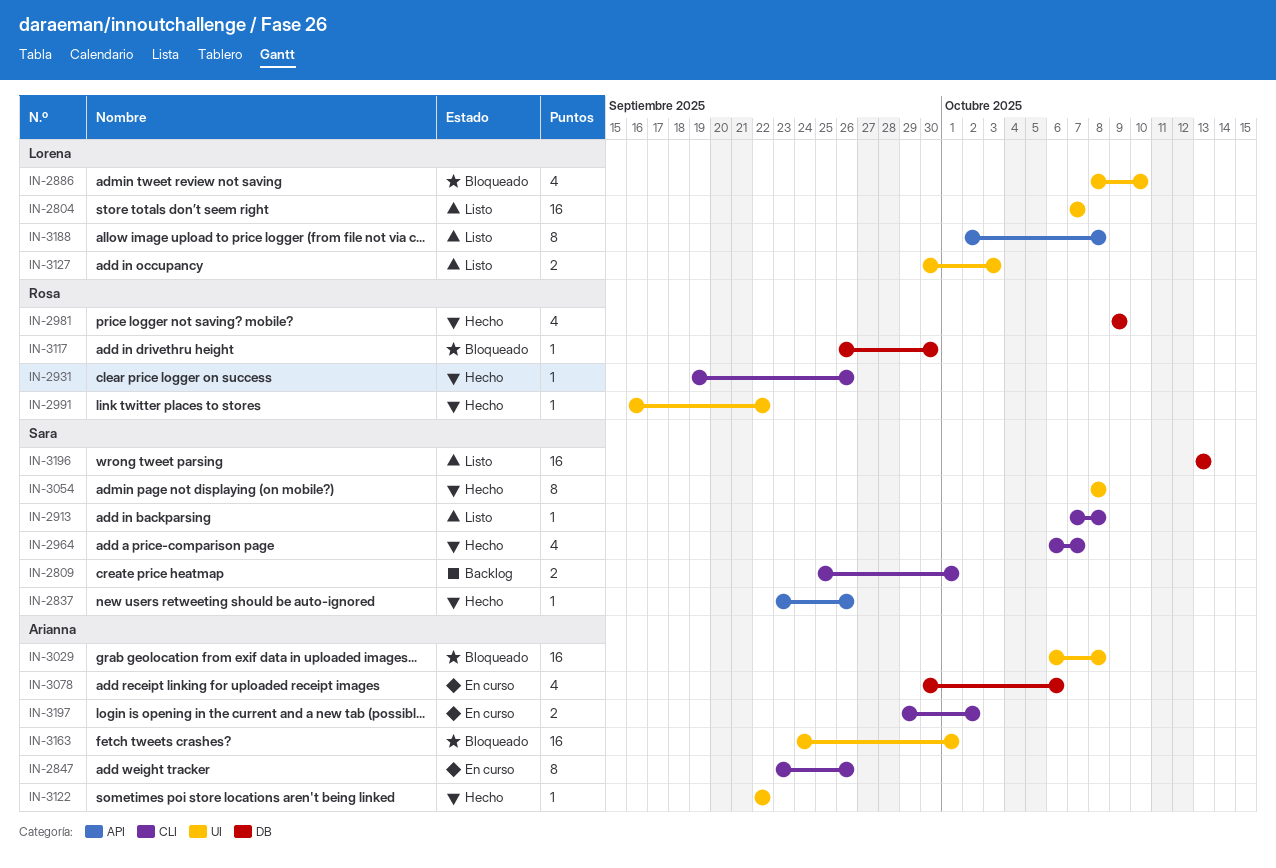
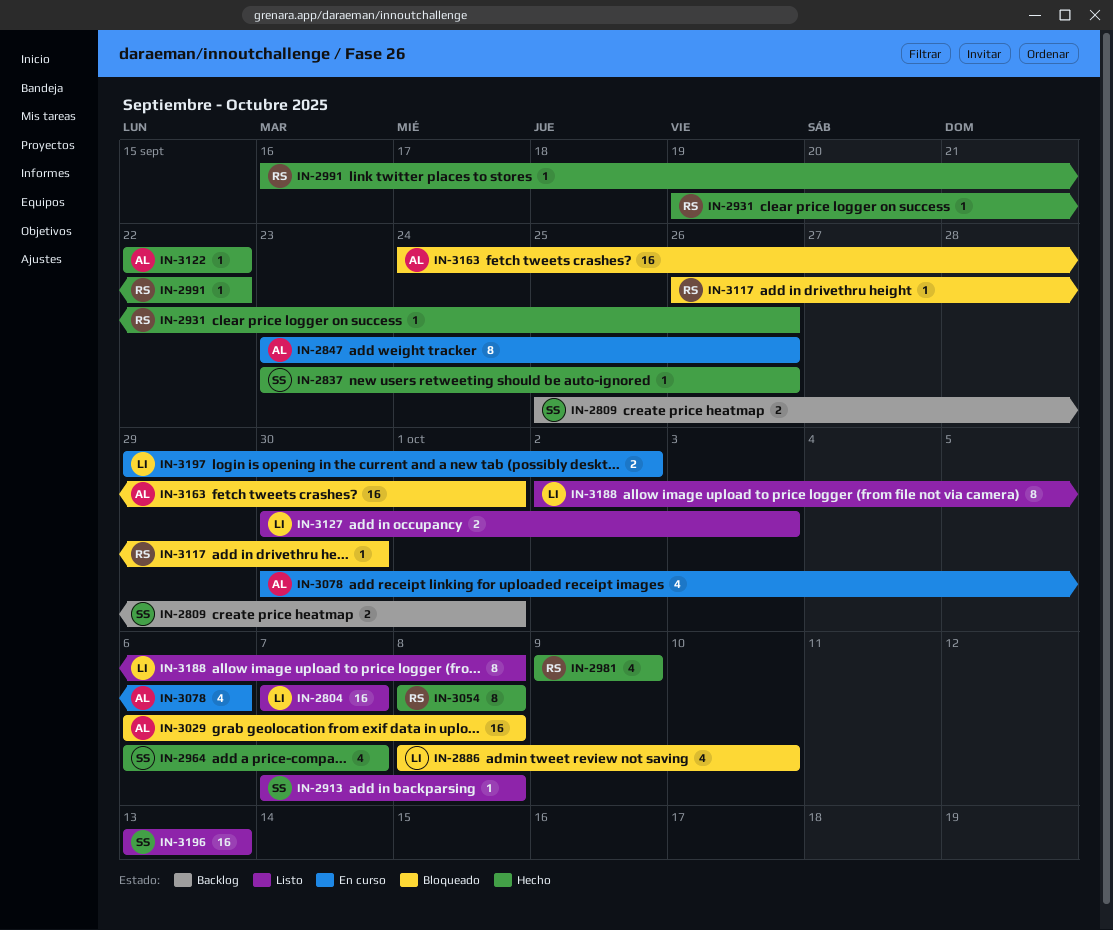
IN-3054, owner: Sara -> Rosa
IN-3197, owner: Arianna -> Lorena

